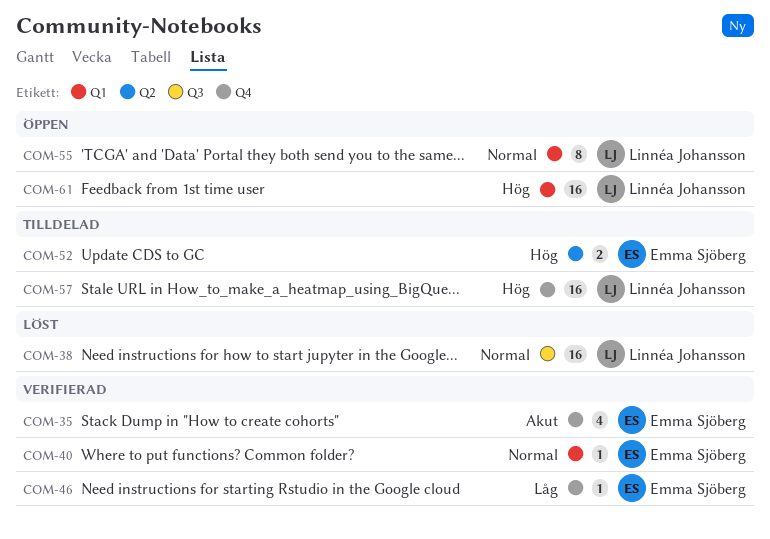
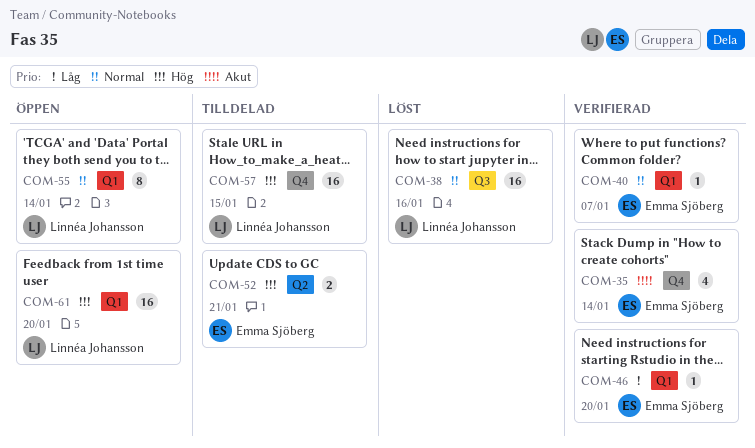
COM-46, label: Q4 -> Q1

